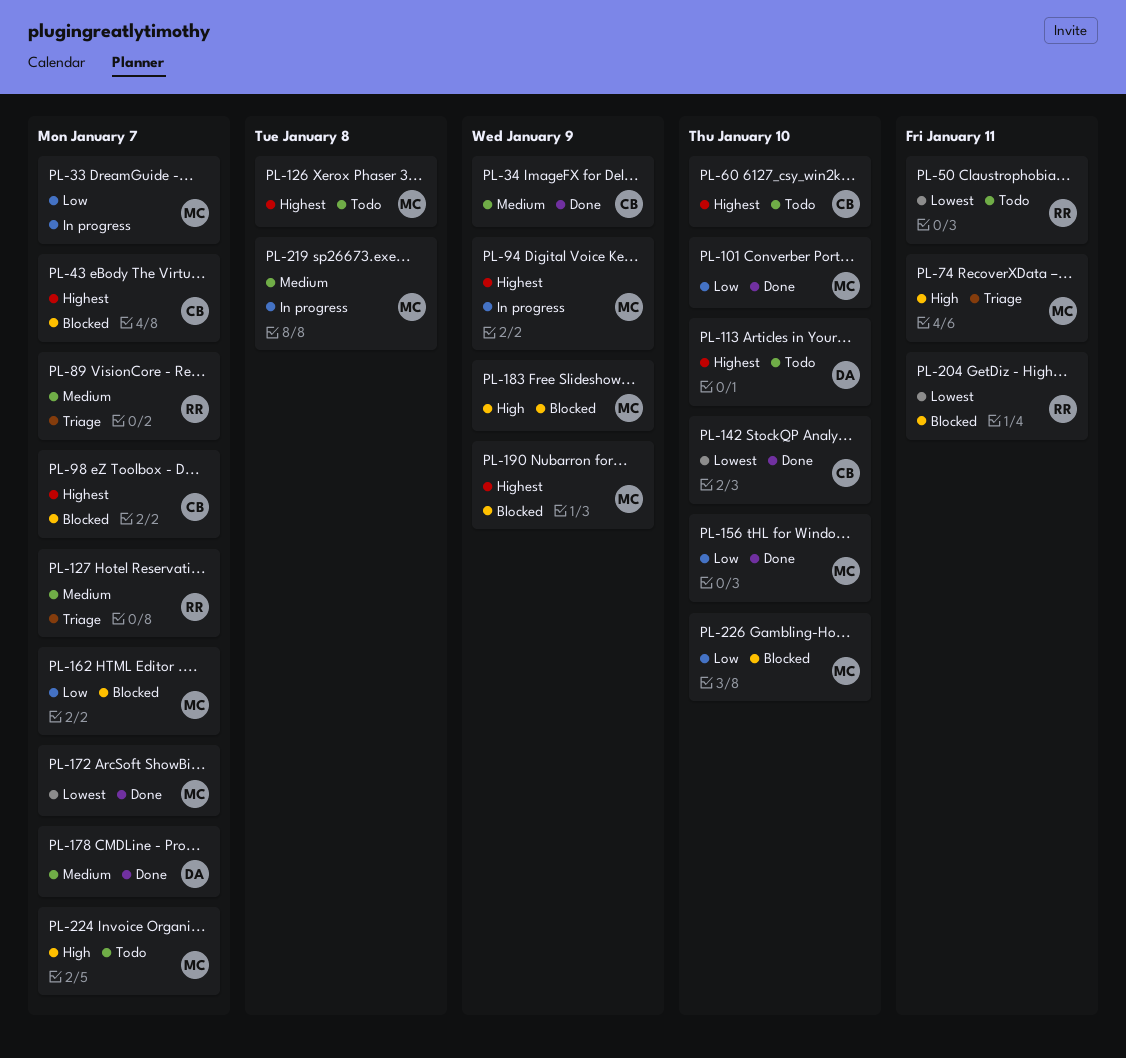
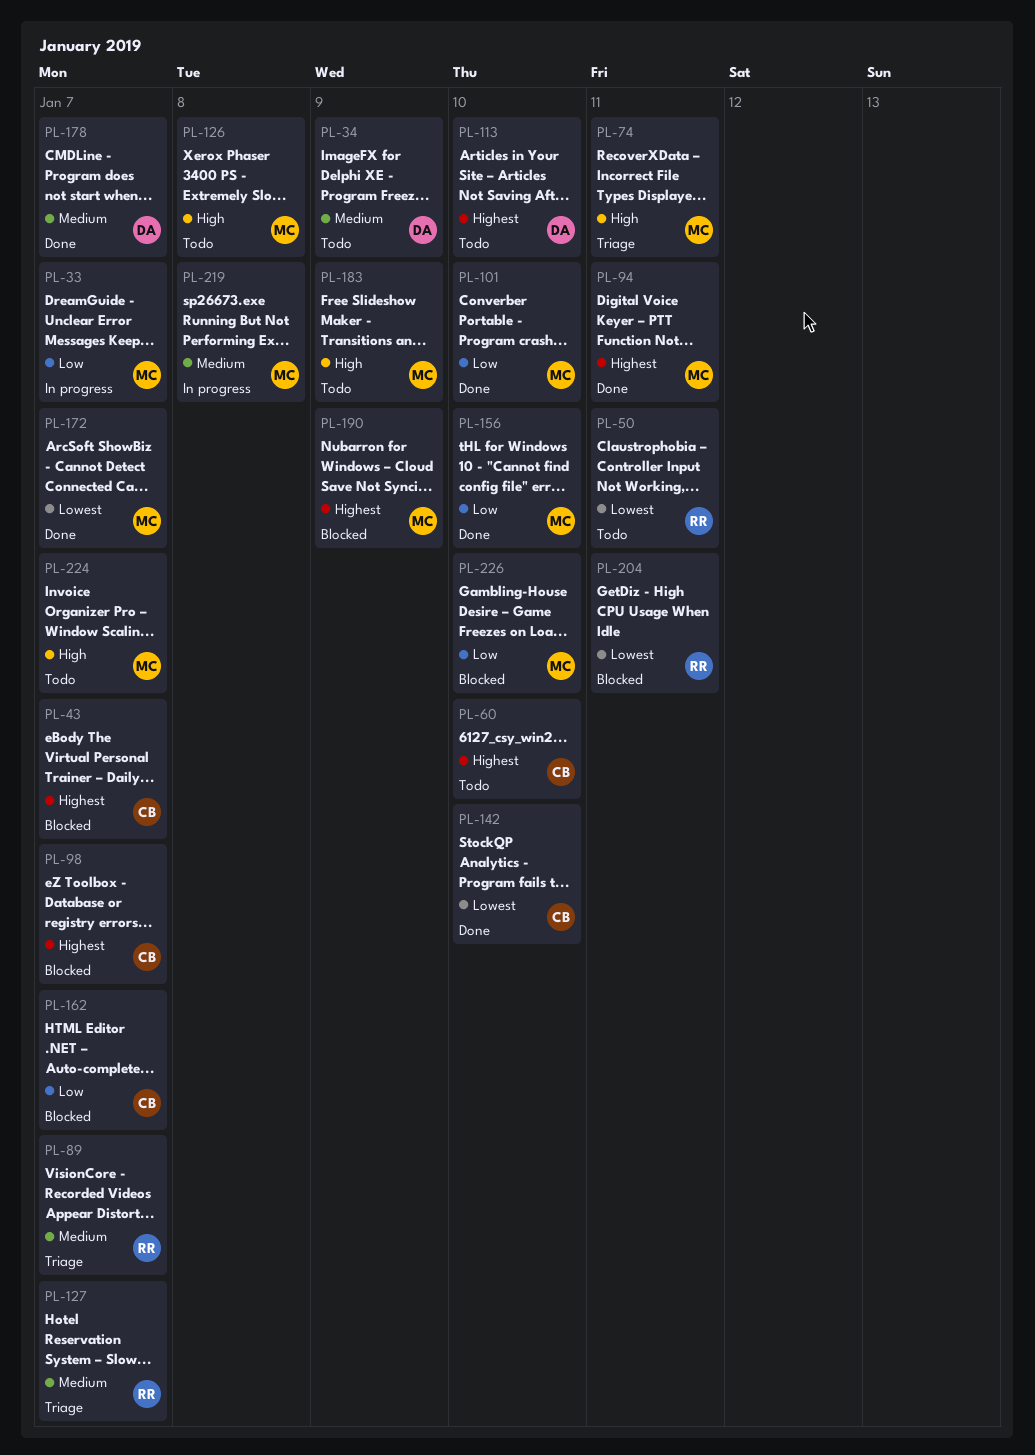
PL-34, status: Done -> Todo
PL-34, owner: CB -> DA
PL-94, status: In progress -> Done
PL-94, due: Jan 9 -> Jan 11
PL-126, priority: Highest -> High
PL-162, owner: MC -> CB
PL-183, status: Blocked -> Todo

